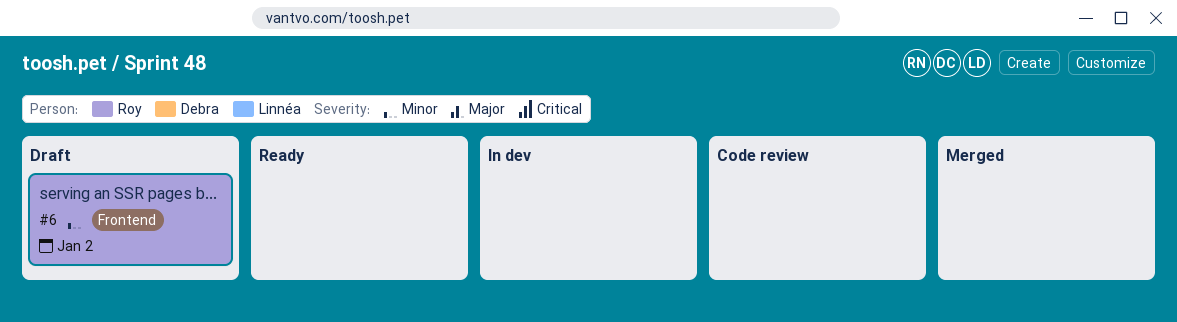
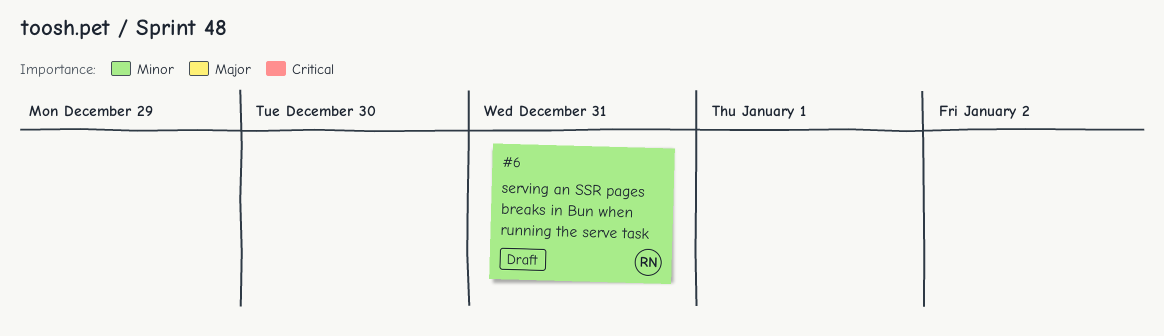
#6, due: Jan 2 -> Dec 31

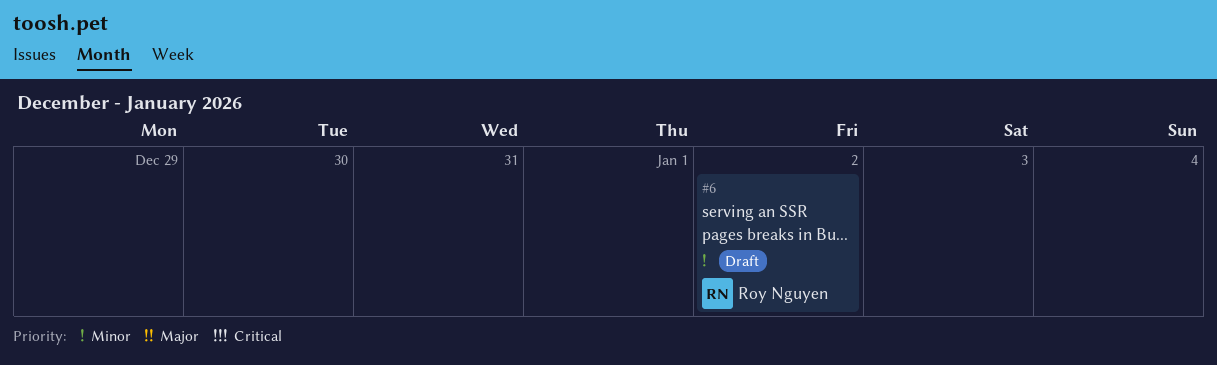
#6, due: Dec 31 -> Jan 2

